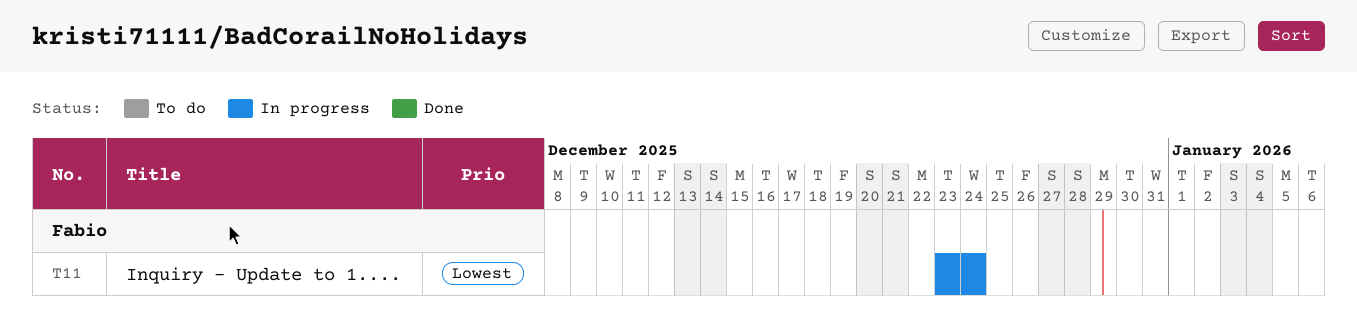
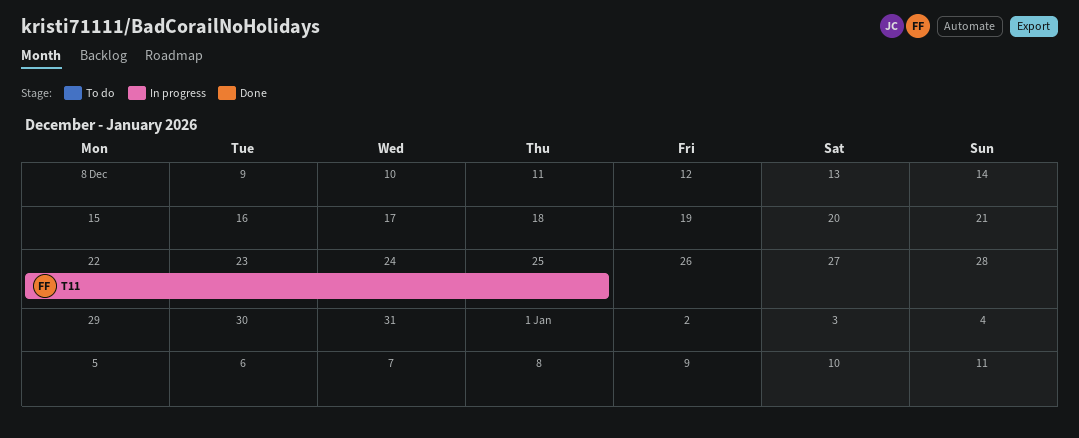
T11, start: Dec 23 -> Dec 22
T11, due: Dec 24 -> Dec 25

